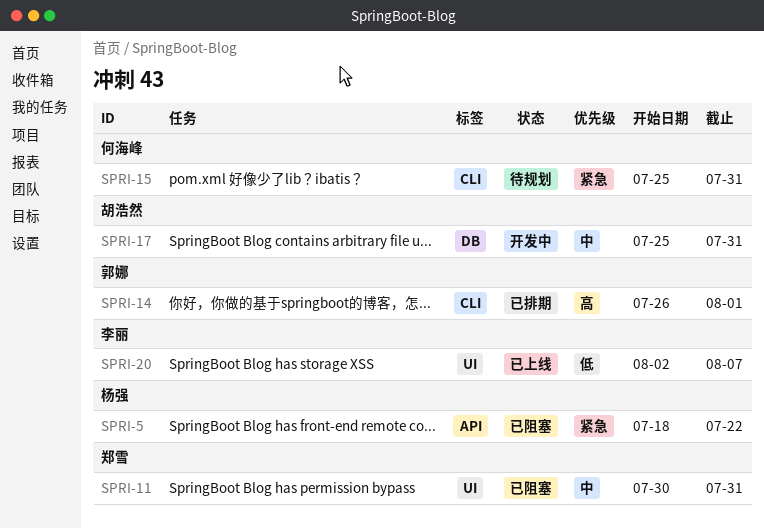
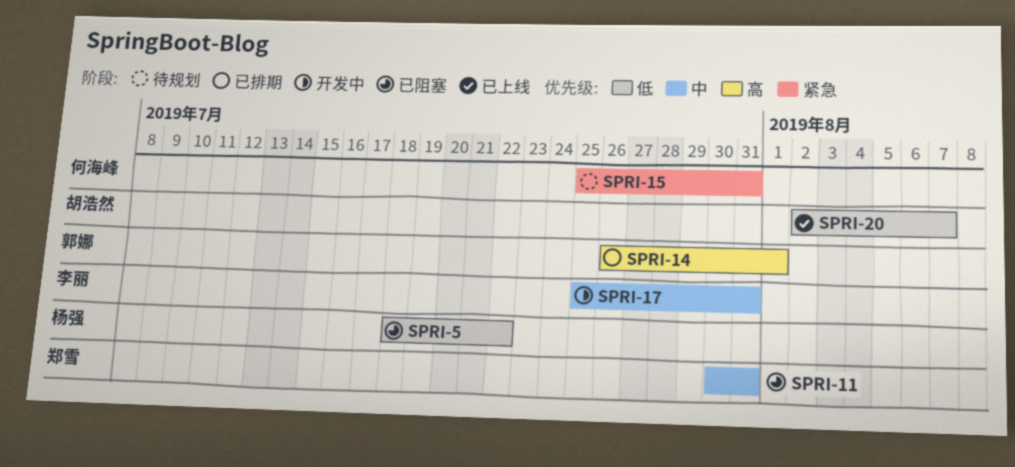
SPRI-5, priority: 紧急 -> 低
SPRI-17, owner: 胡浩然 -> 李丽
SPRI-20, owner: 李丽 -> 胡浩然

